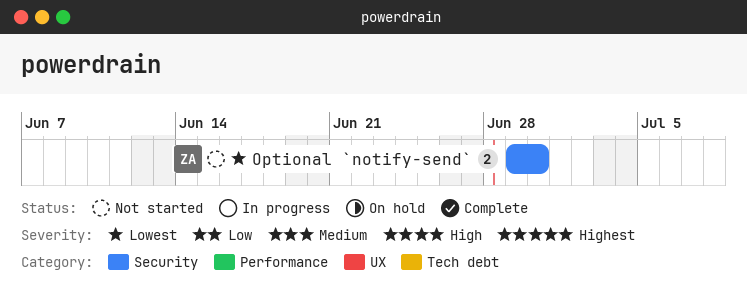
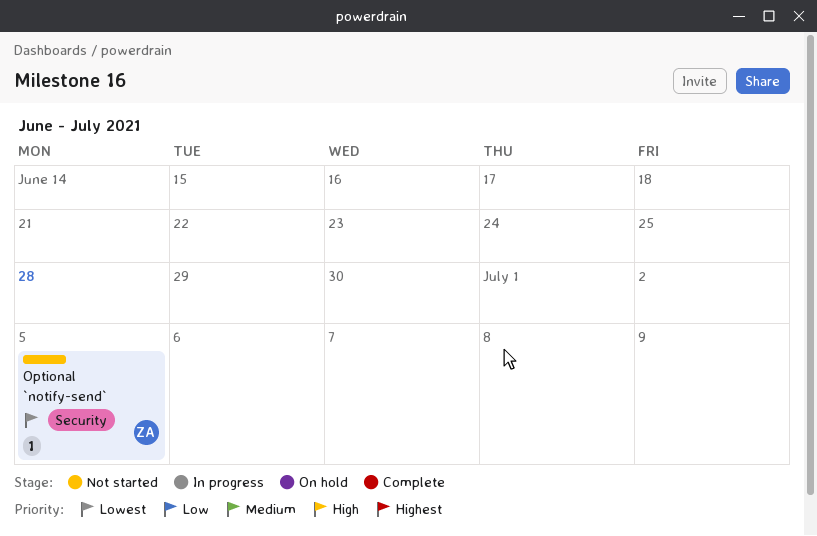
Optional `notify-send`, estimate: 2 -> 1
Optional `notify-send`, due: Jun 30 -> Jul 5

